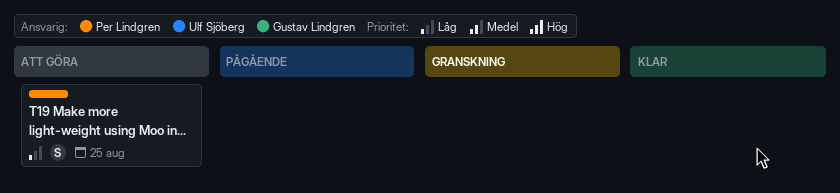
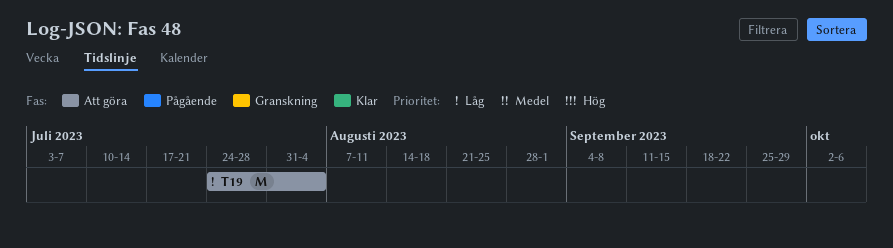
T19, estimate: S -> M
T19, due: Aug 25 -> Aug 4

